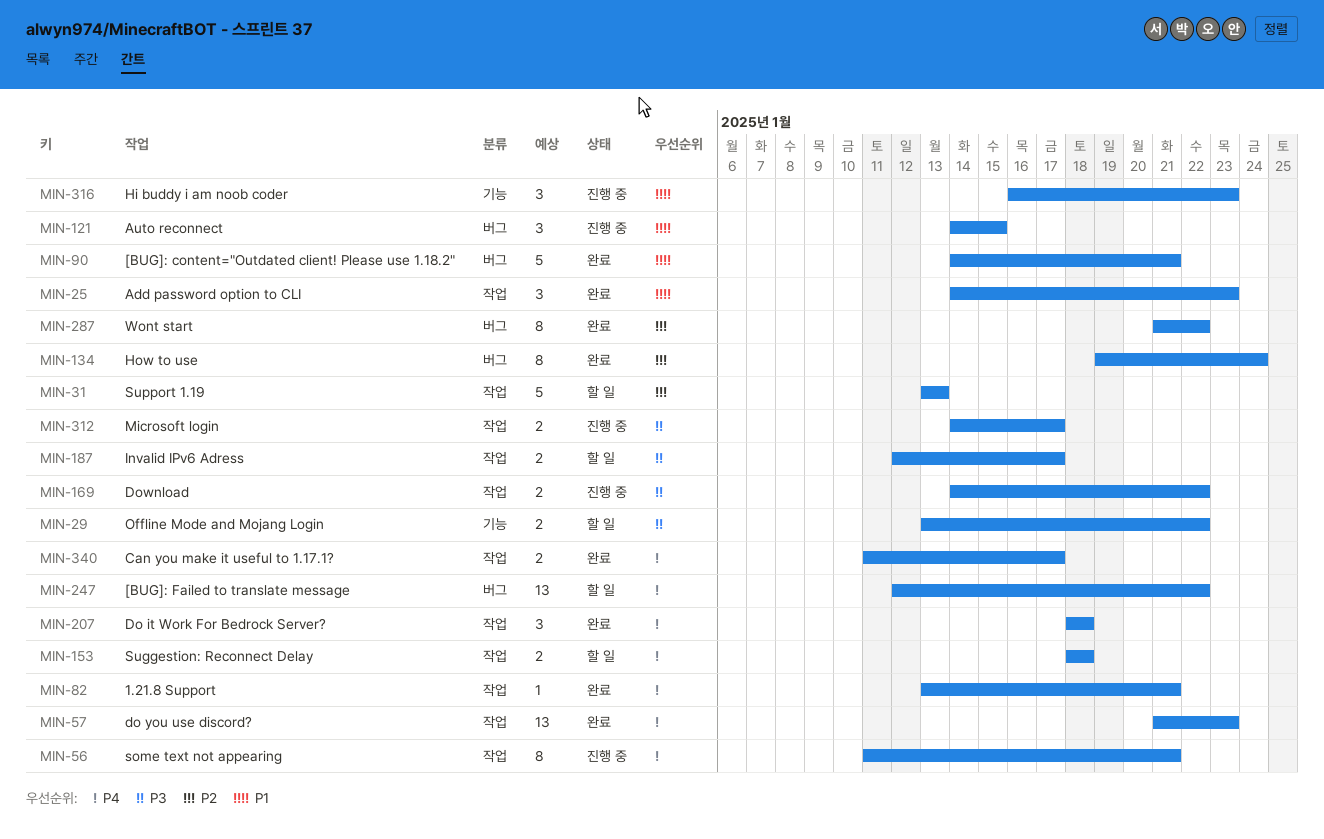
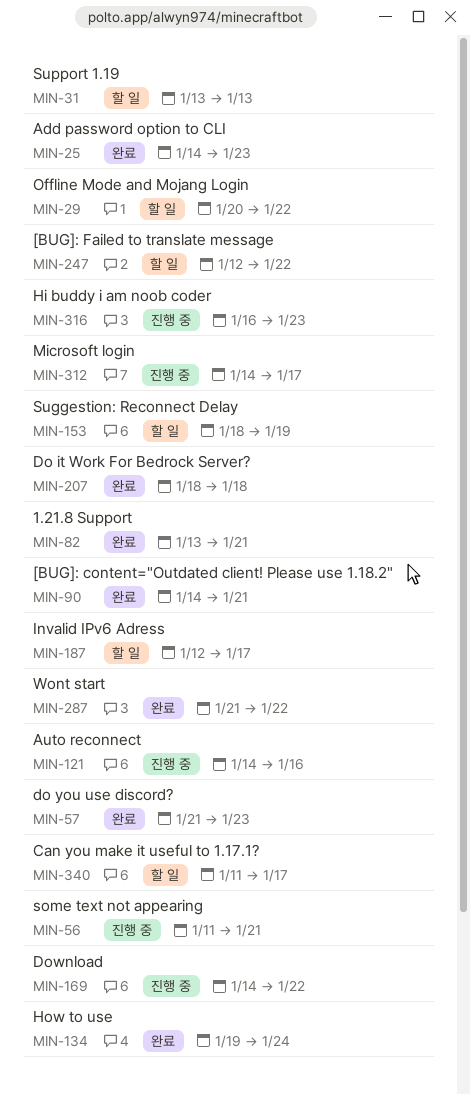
MIN-29, start: Jan 13 -> Jan 20
MIN-121, due: Jan 15 -> Jan 16
MIN-153, due: Jan 18 -> Jan 19
MIN-340, status: 완료 -> 할 일

